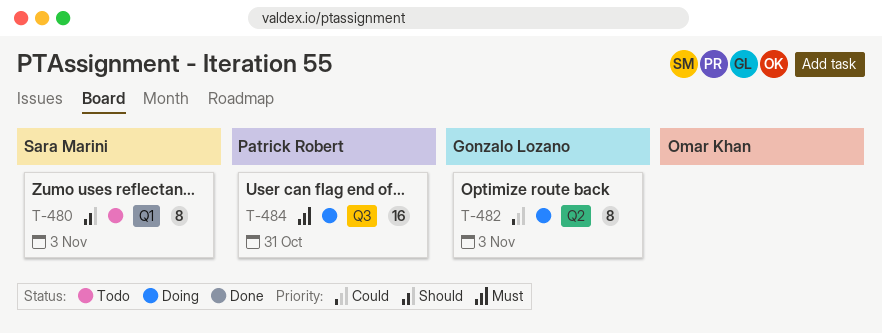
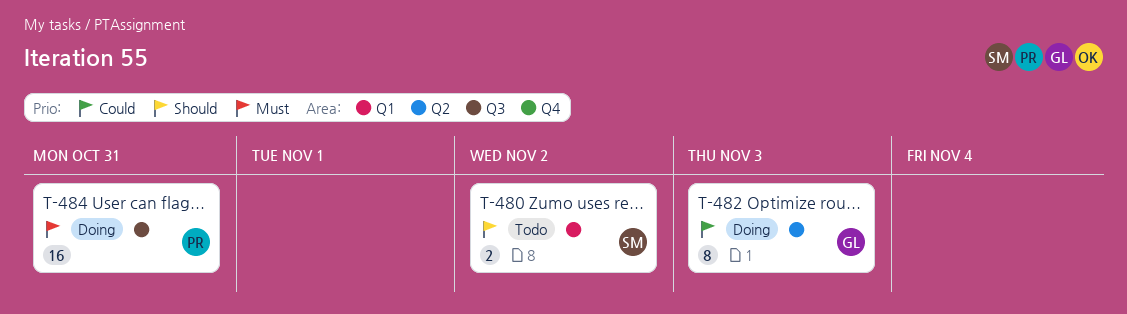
T-480, estimate: 8 -> 2
T-480, due: Nov 3 -> Nov 2

